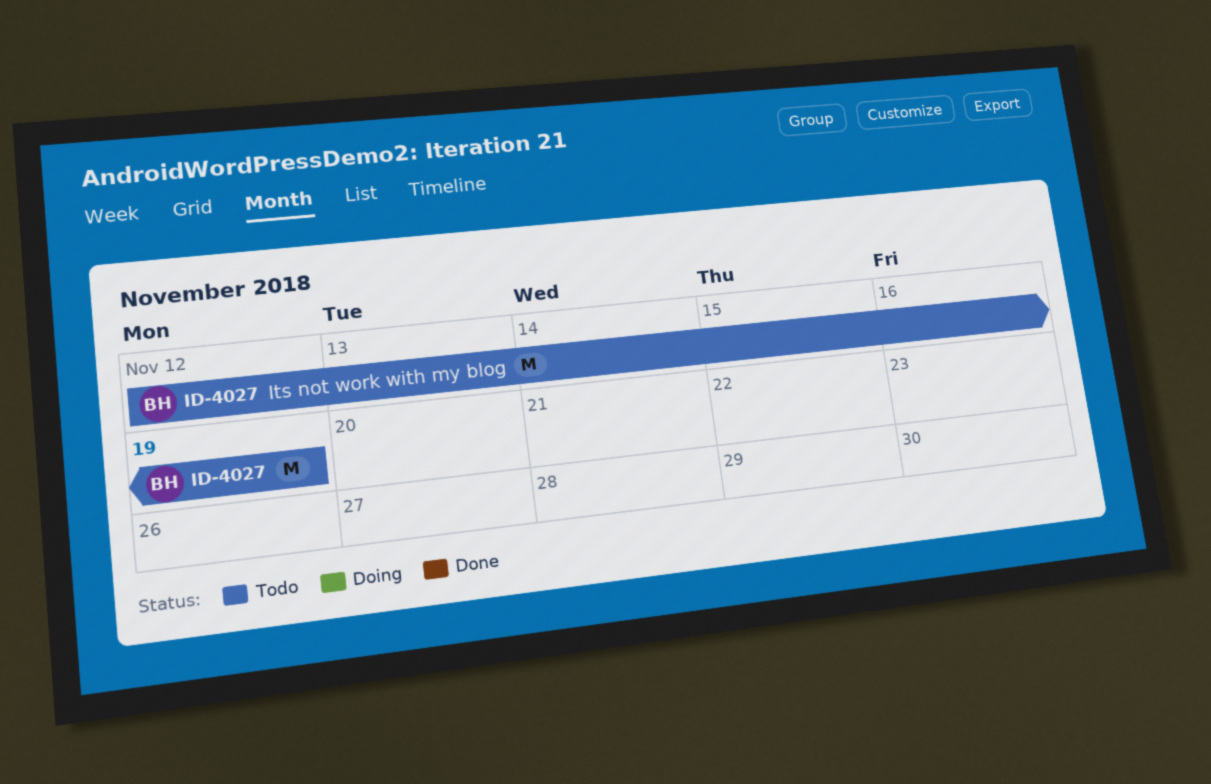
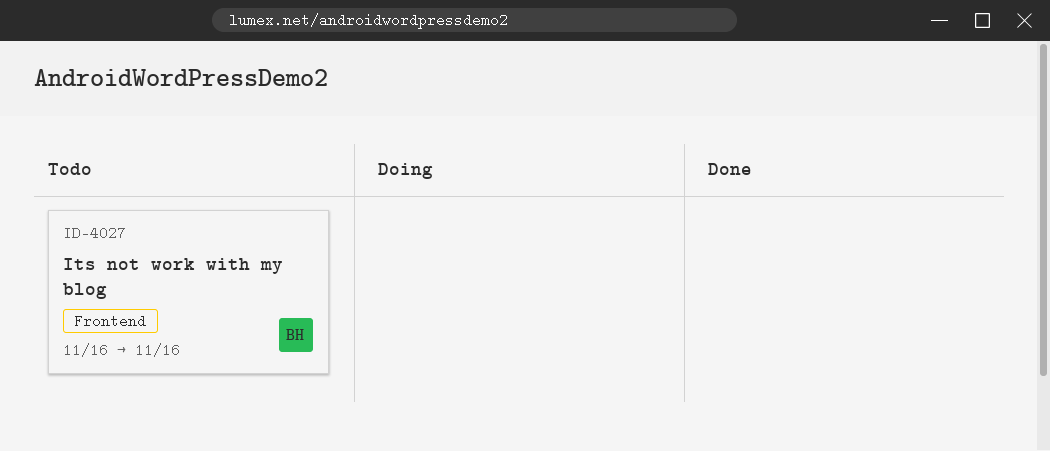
ID-4027, start: Nov 12 -> Nov 16
ID-4027, due: Nov 19 -> Nov 16

